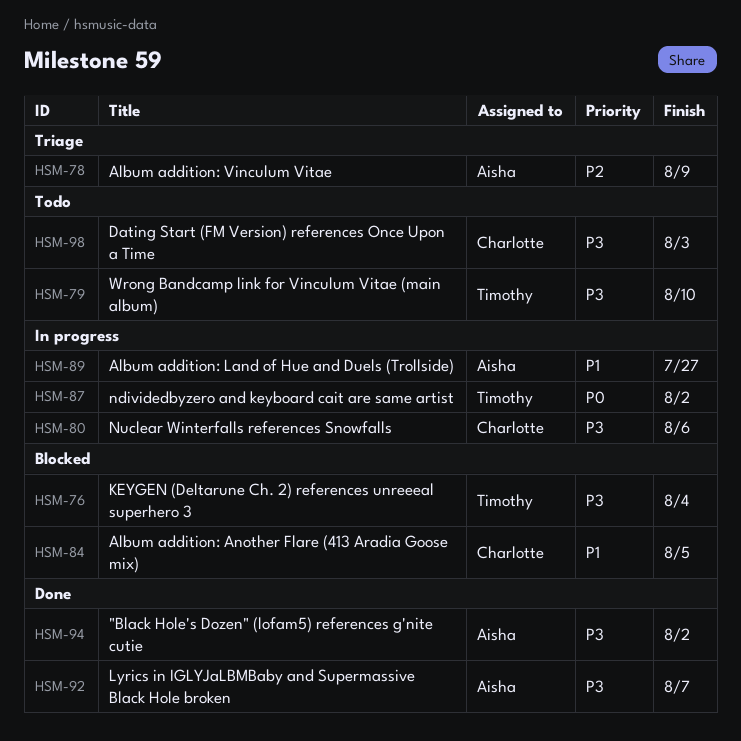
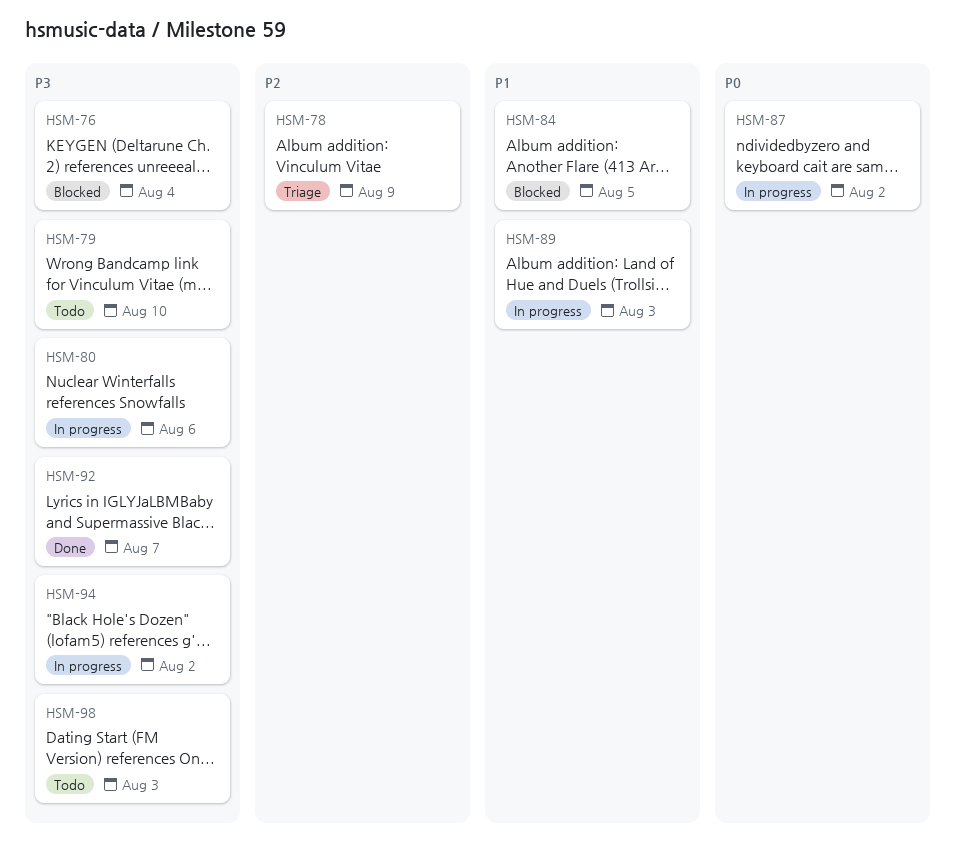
HSM-89, due: Jul 27 -> Aug 3
HSM-94, status: Done -> In progress

